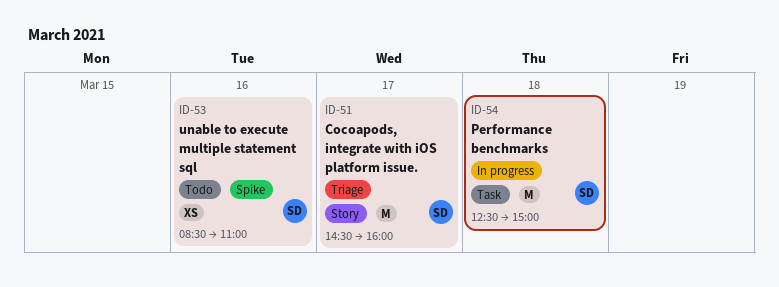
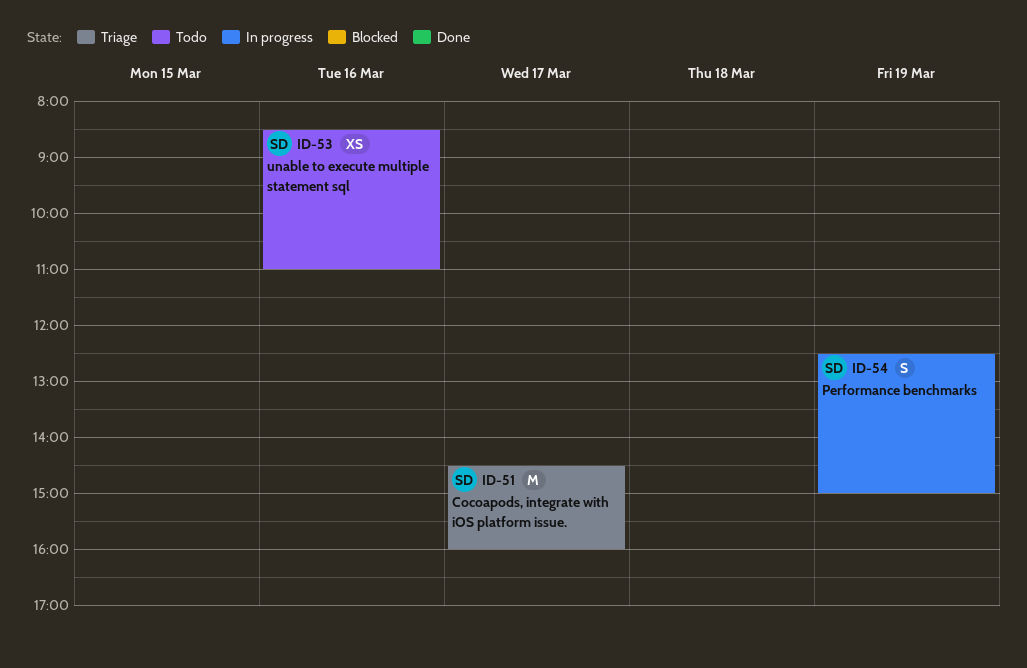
ID-54, estimate: M -> S
ID-54, day: Mar 18 -> Mar 19

